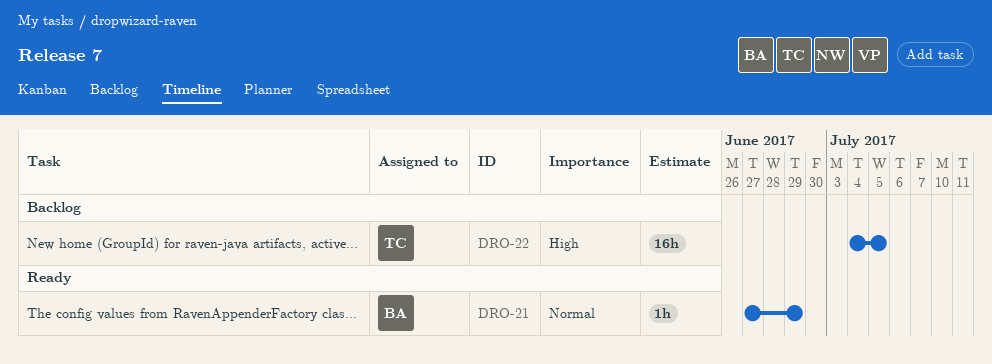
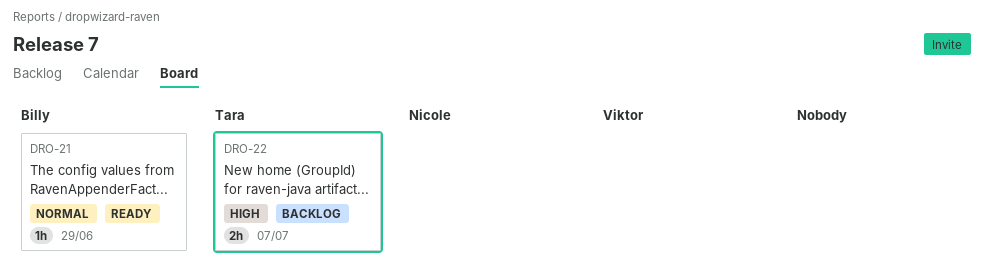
DRO-22, estimate: 16h -> 2h
DRO-22, due: Jul 5 -> Jul 7

